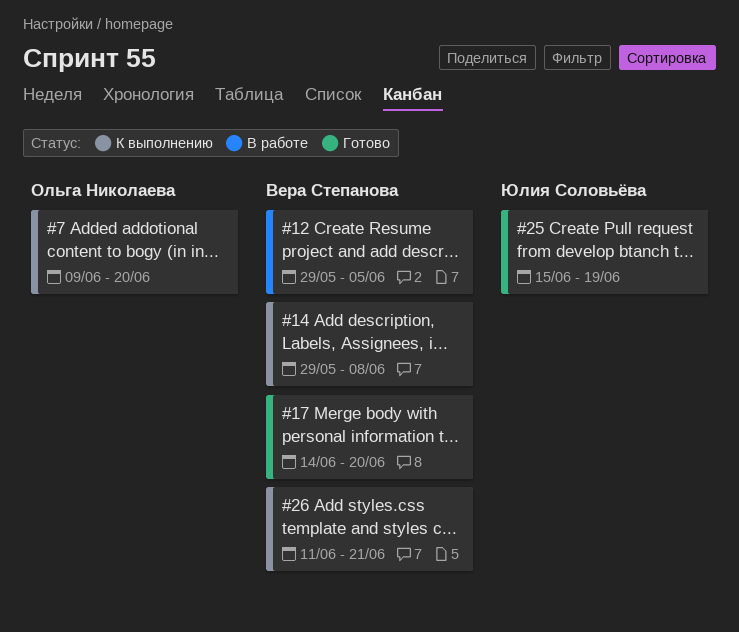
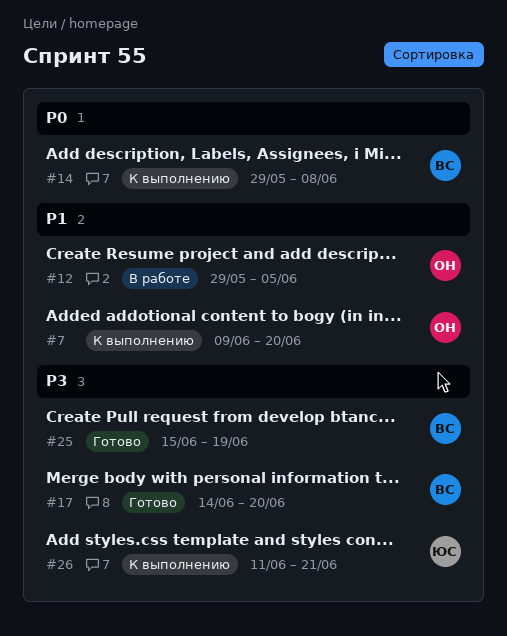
#12, owner: Вера Степанова -> Ольга Николаева
#25, owner: Юлия Соловьёва -> Вера Степанова
#26, owner: Вера Степанова -> Юлия Соловьёва

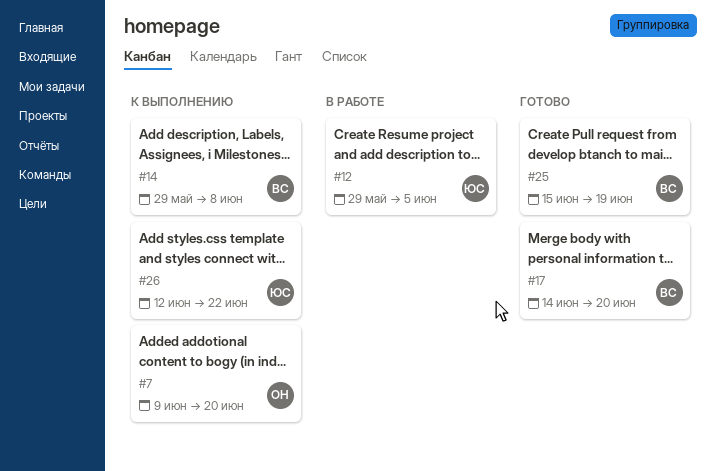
#12, owner: ОН -> ЮС
#26, start: Jun 11 -> Jun 12
#26, due: Jun 21 -> Jun 22

